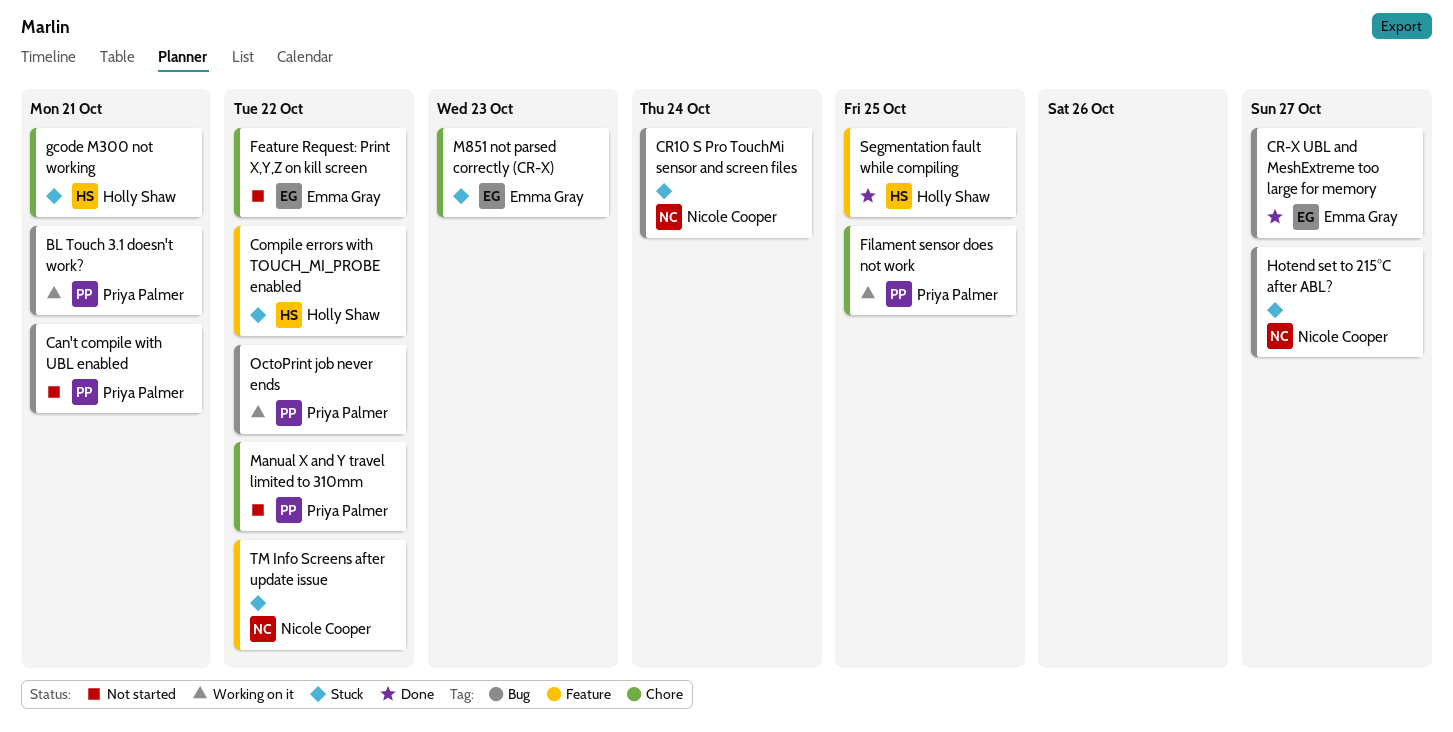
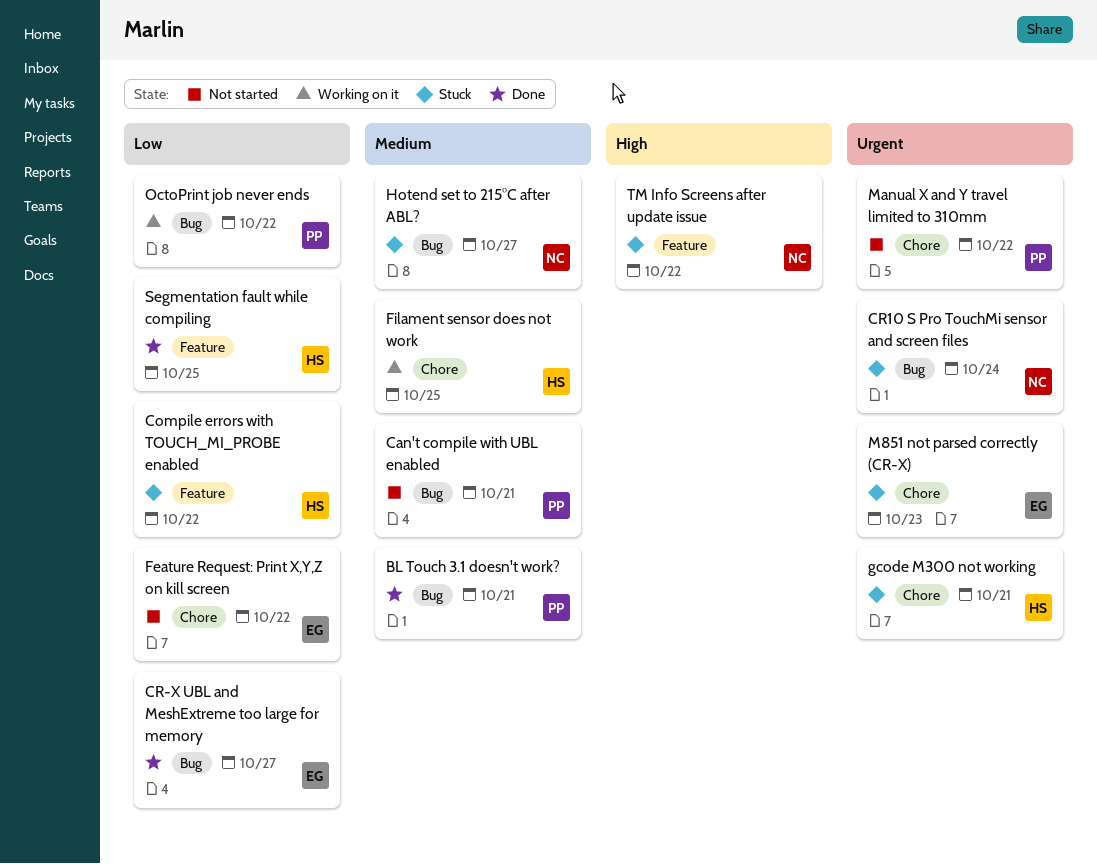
BL Touch 3.1 doesn't work?, status: Working on it -> Done
Filament sensor does not work, owner: Priya Palmer -> Holly Shaw

